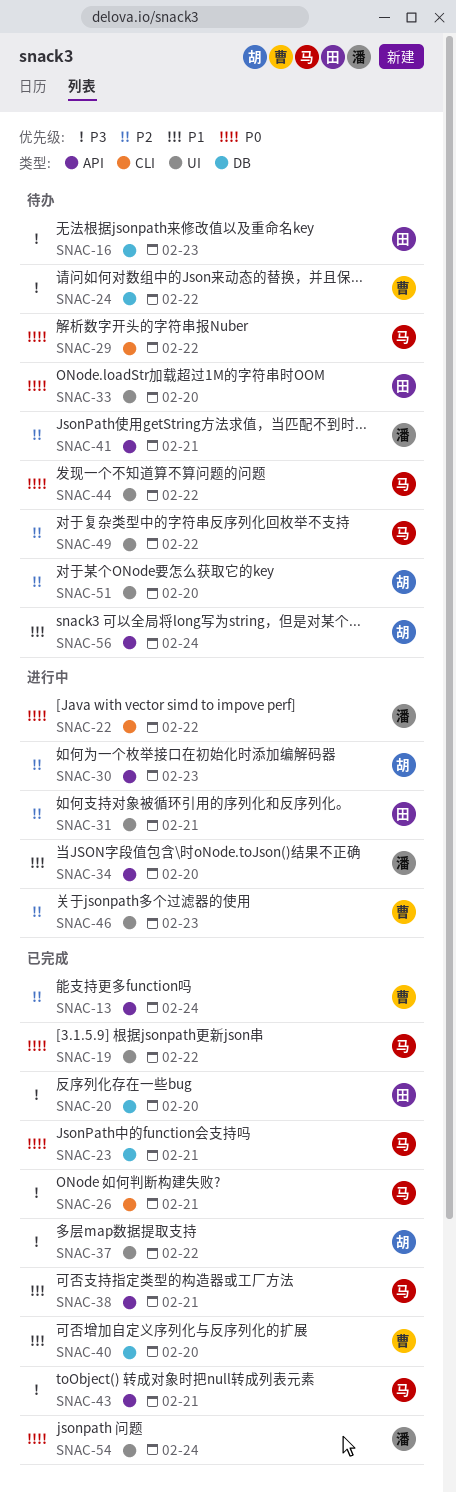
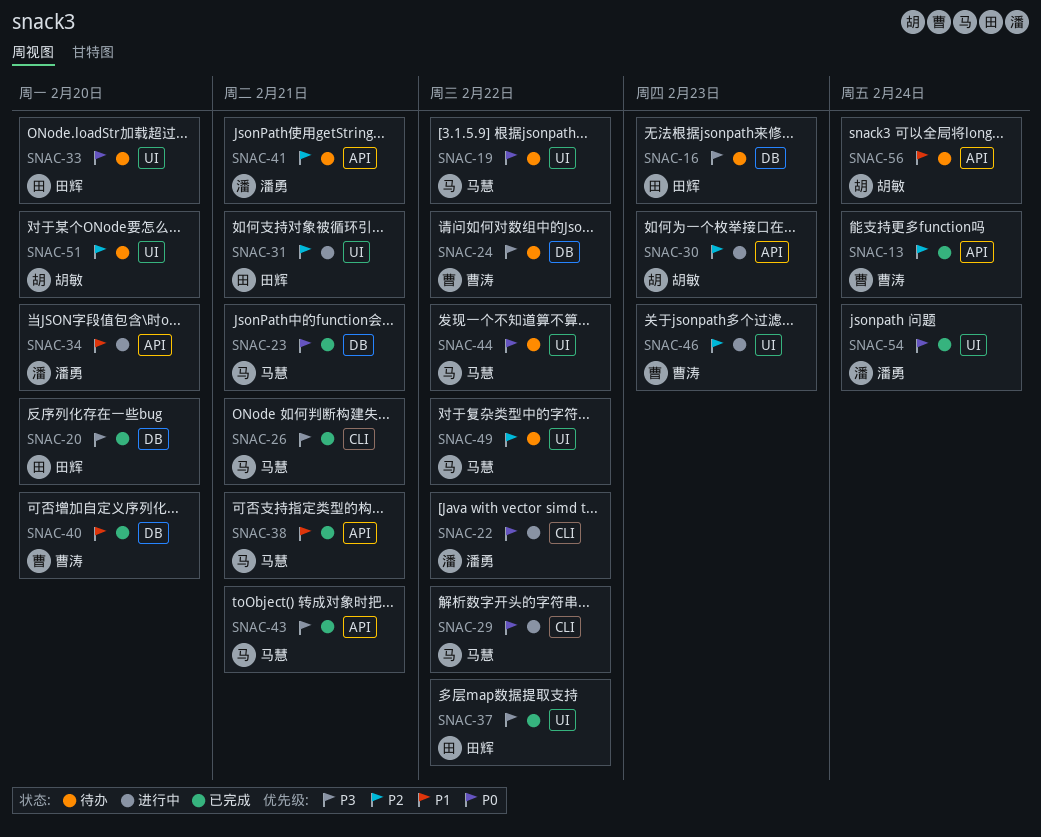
SNAC-19, status: 已完成 -> 待办
SNAC-29, status: 待办 -> 进行中
SNAC-37, owner: 胡敏 -> 田辉

